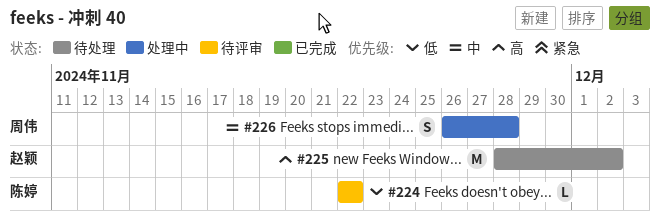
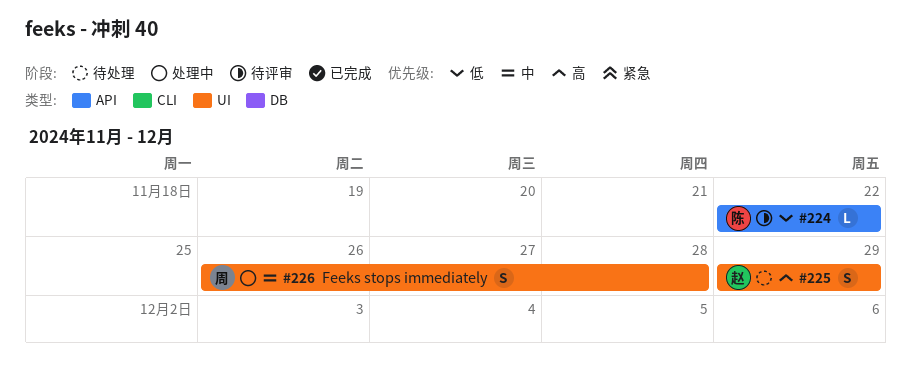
#225, estimate: M -> S
#225, start: Nov 28 -> Nov 29
#225, due: Dec 2 -> Nov 29

